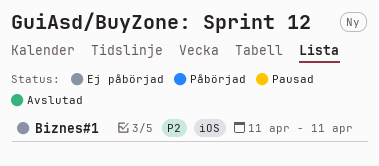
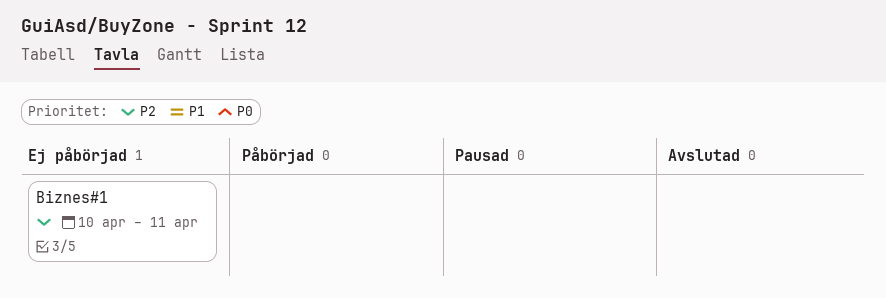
Biznes#1, start: Apr 11 -> Apr 10

